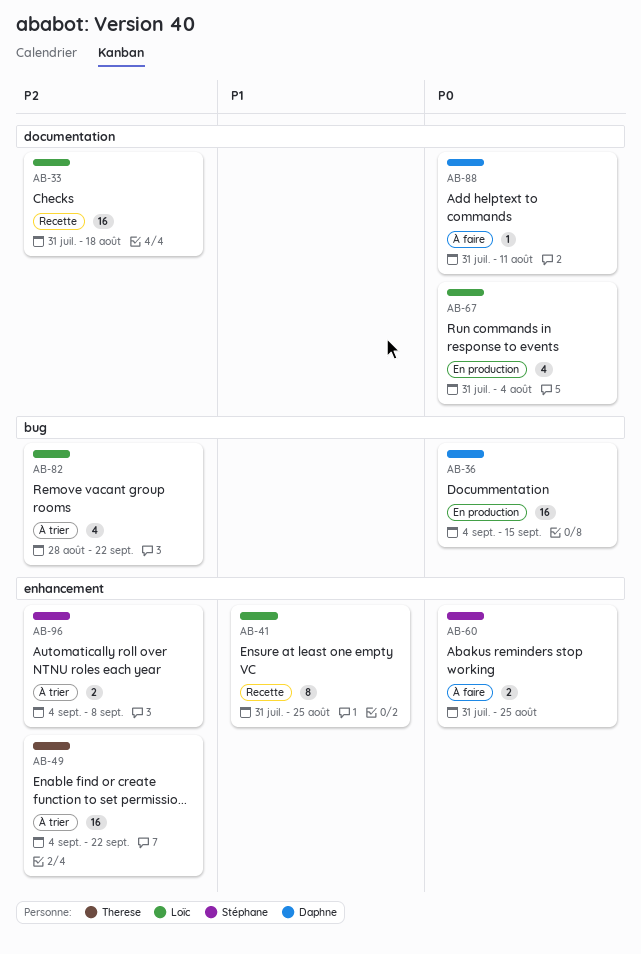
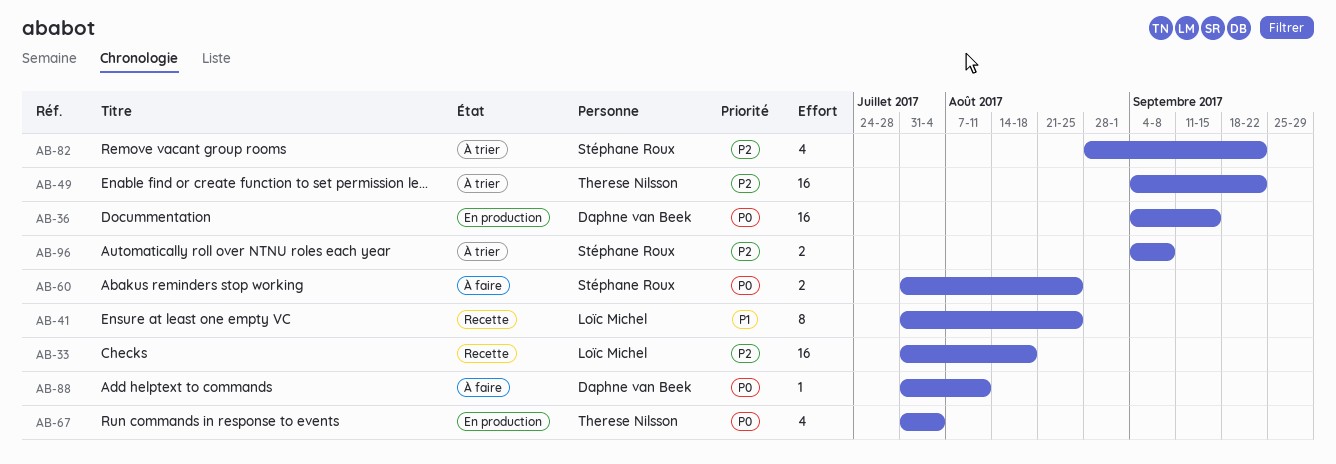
AB-67, owner: Loïc Michel -> Therese Nilsson
AB-82, owner: Loïc Michel -> Stéphane Roux

